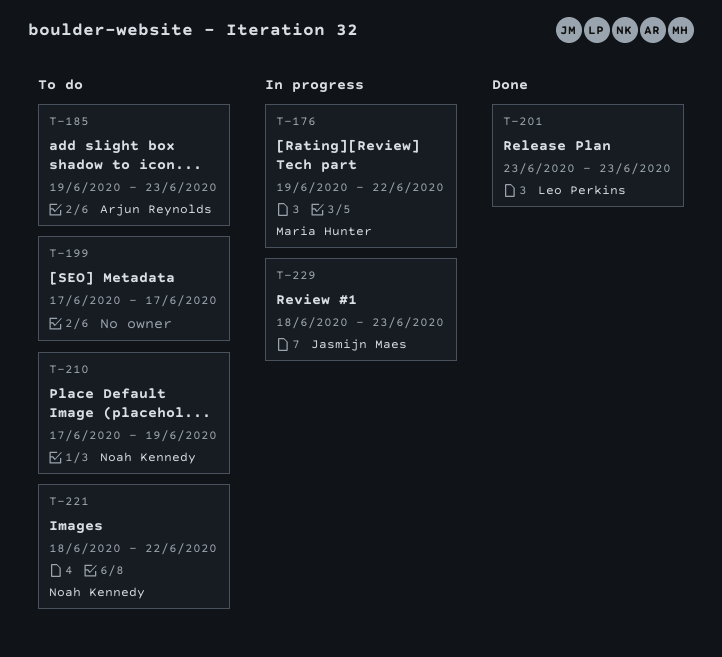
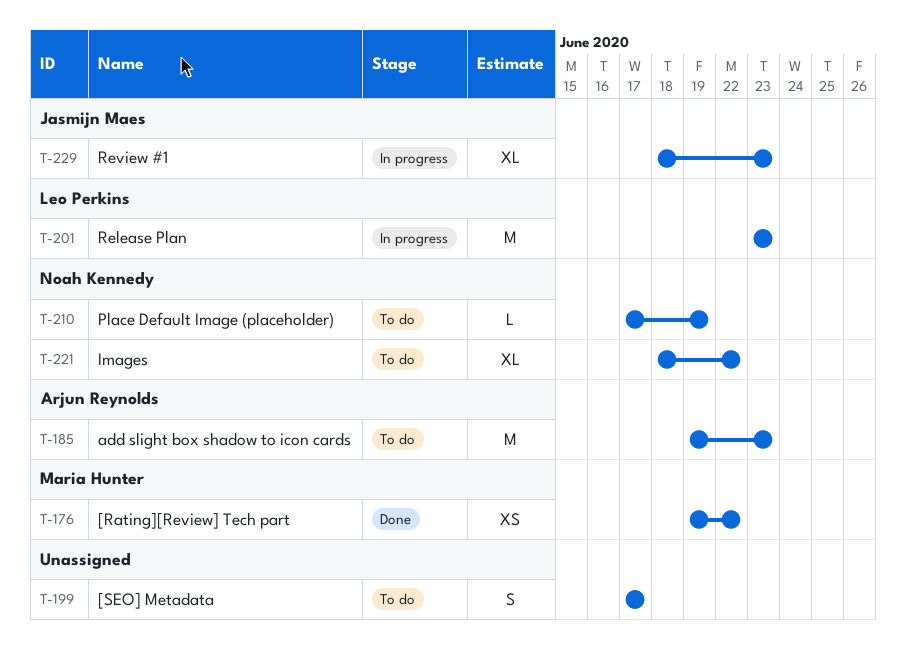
T-176, status: In progress -> Done
T-201, status: Done -> In progress

